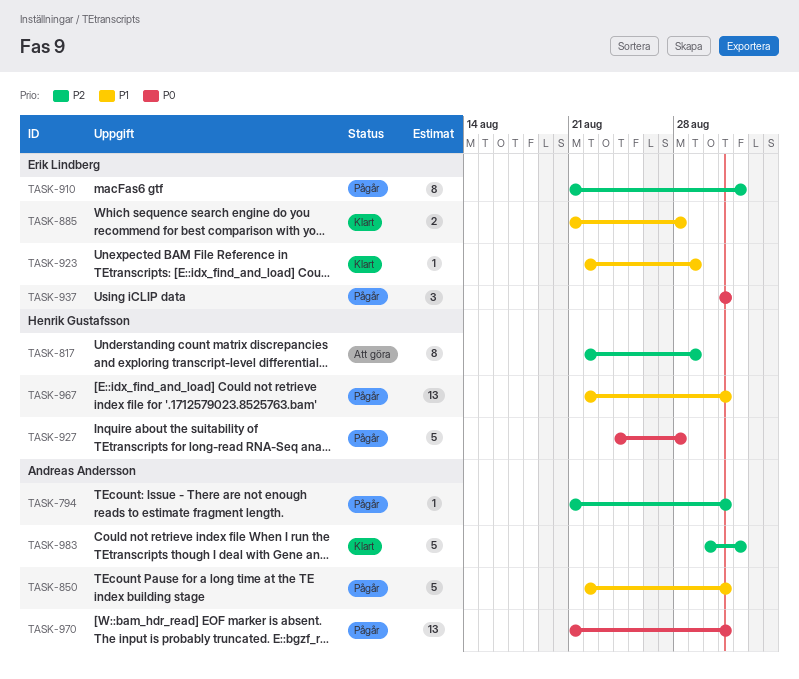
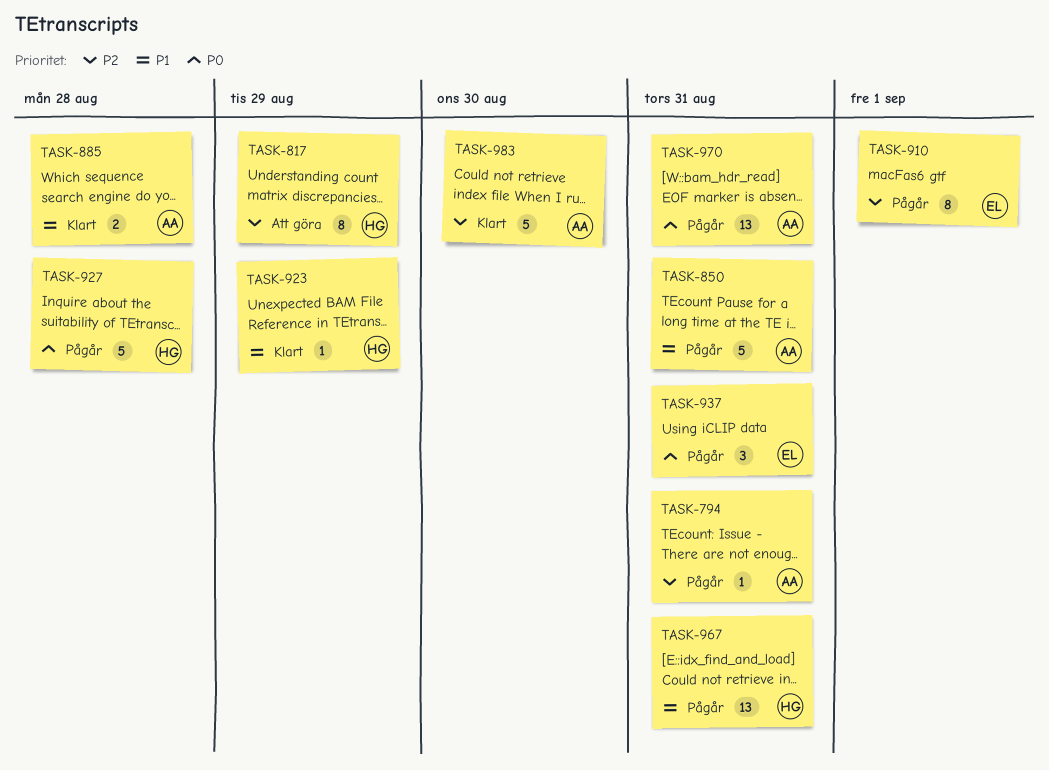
TASK-885, owner: Erik Lindberg -> Andreas Andersson
TASK-923, owner: Erik Lindberg -> Henrik Gustafsson
TASK-983, due: Sep 1 -> Aug 30

